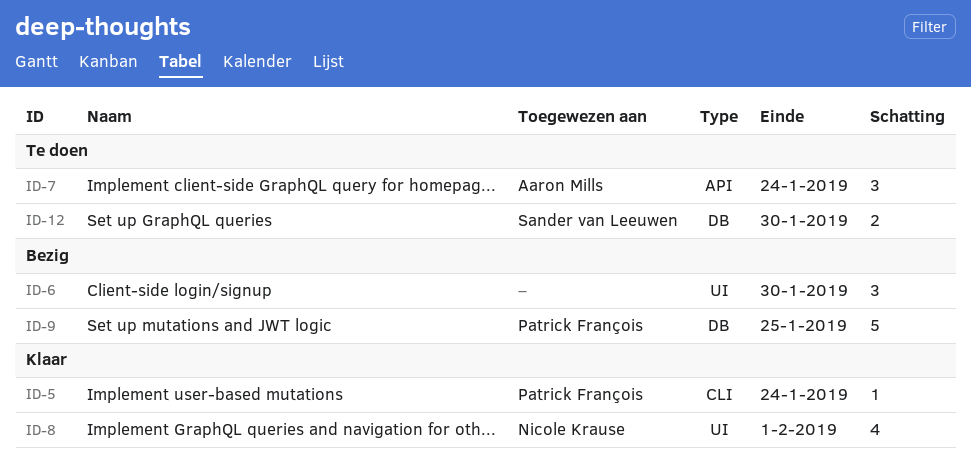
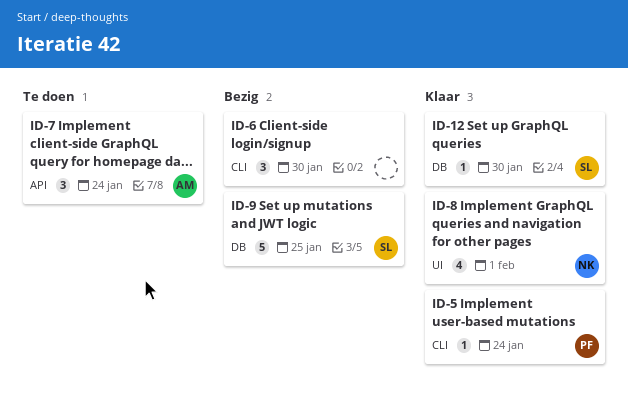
ID-6, label: UI -> CLI
ID-9, owner: Patrick François -> Sander van Leeuwen
ID-12, status: Te doen -> Klaar
ID-12, estimate: 2 -> 1

